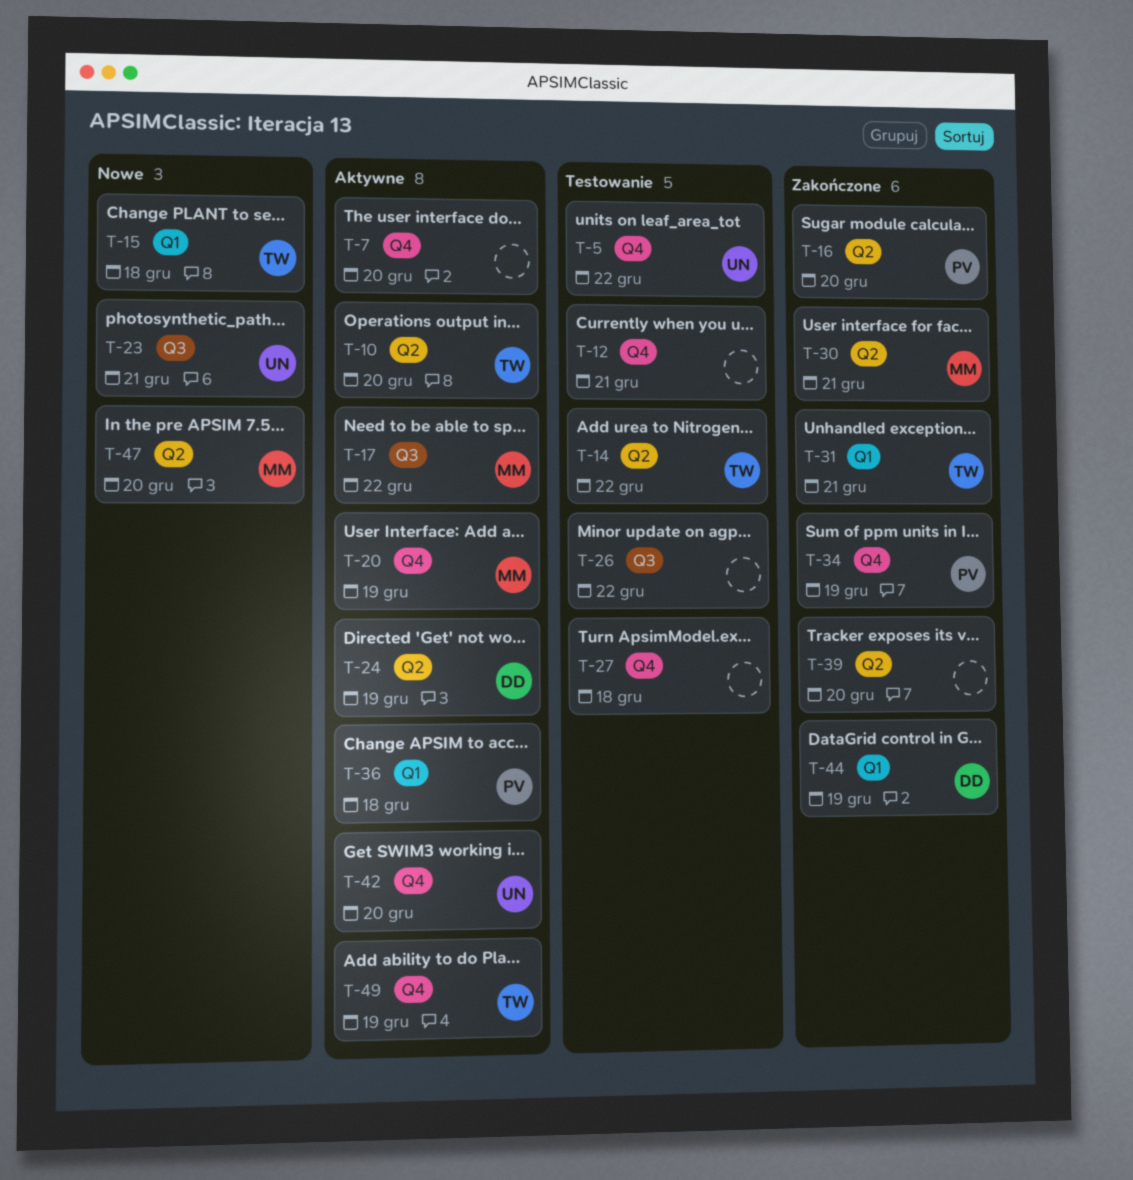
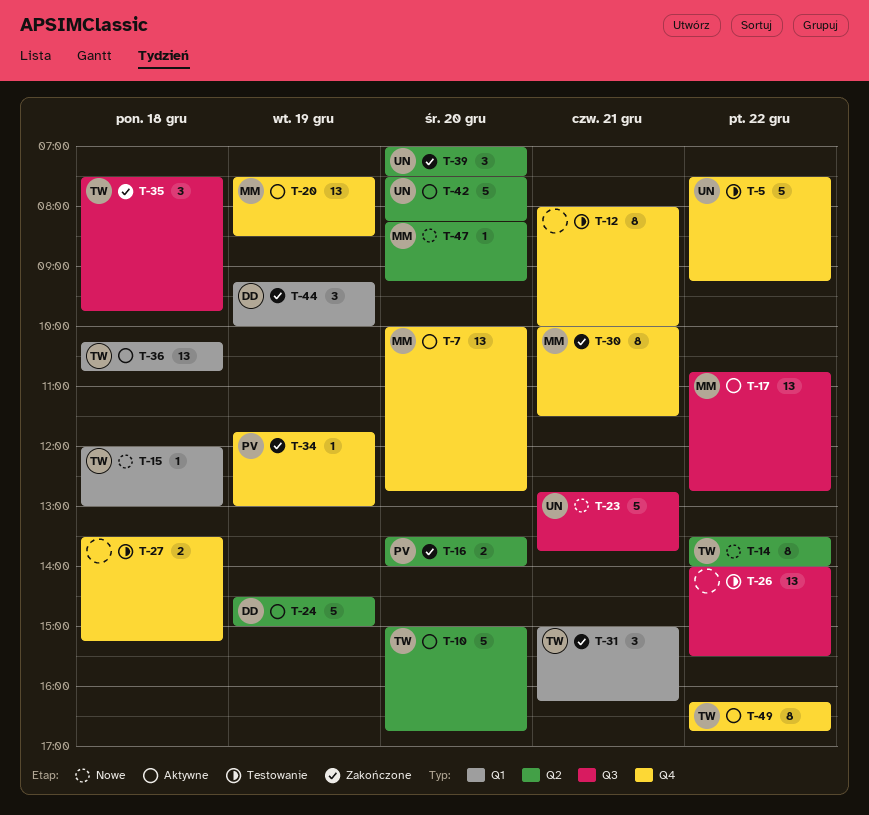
T-7, owner: none -> MM
T-14, status: Testowanie -> Nowe
T-30, label: Q2 -> Q4
T-35: none -> present
T-36, owner: PV -> TW
T-39, owner: none -> UN
T-42, label: Q4 -> Q2
T-49, day: Dec 19 -> Dec 22

